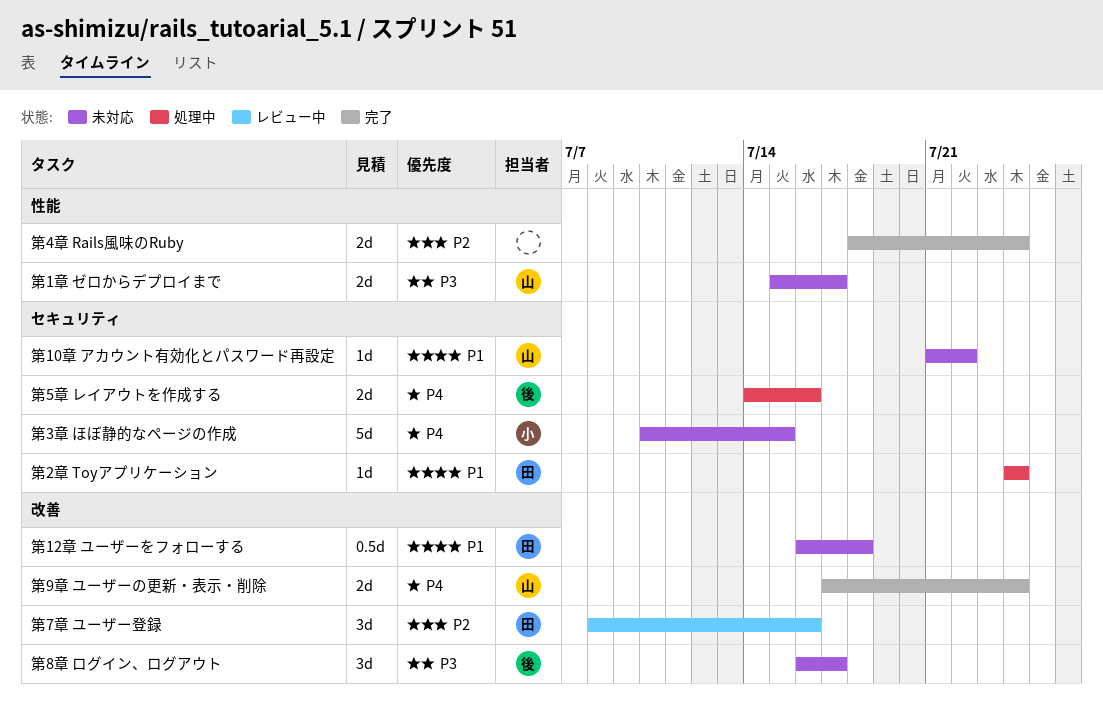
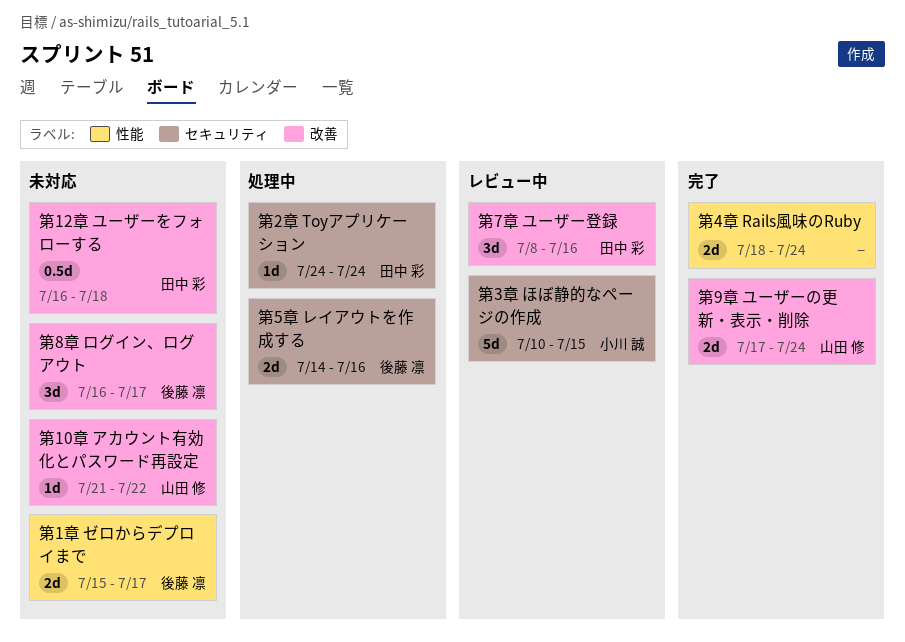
第10章 アカウント有効化とパスワード再設定, label: セキュリティ -> 改善
第1章 ゼロからデプロイまで, owner: 山田 修 -> 後藤 凛
第3章 ほぼ静的なページの作成, status: 未対応 -> レビュー中

